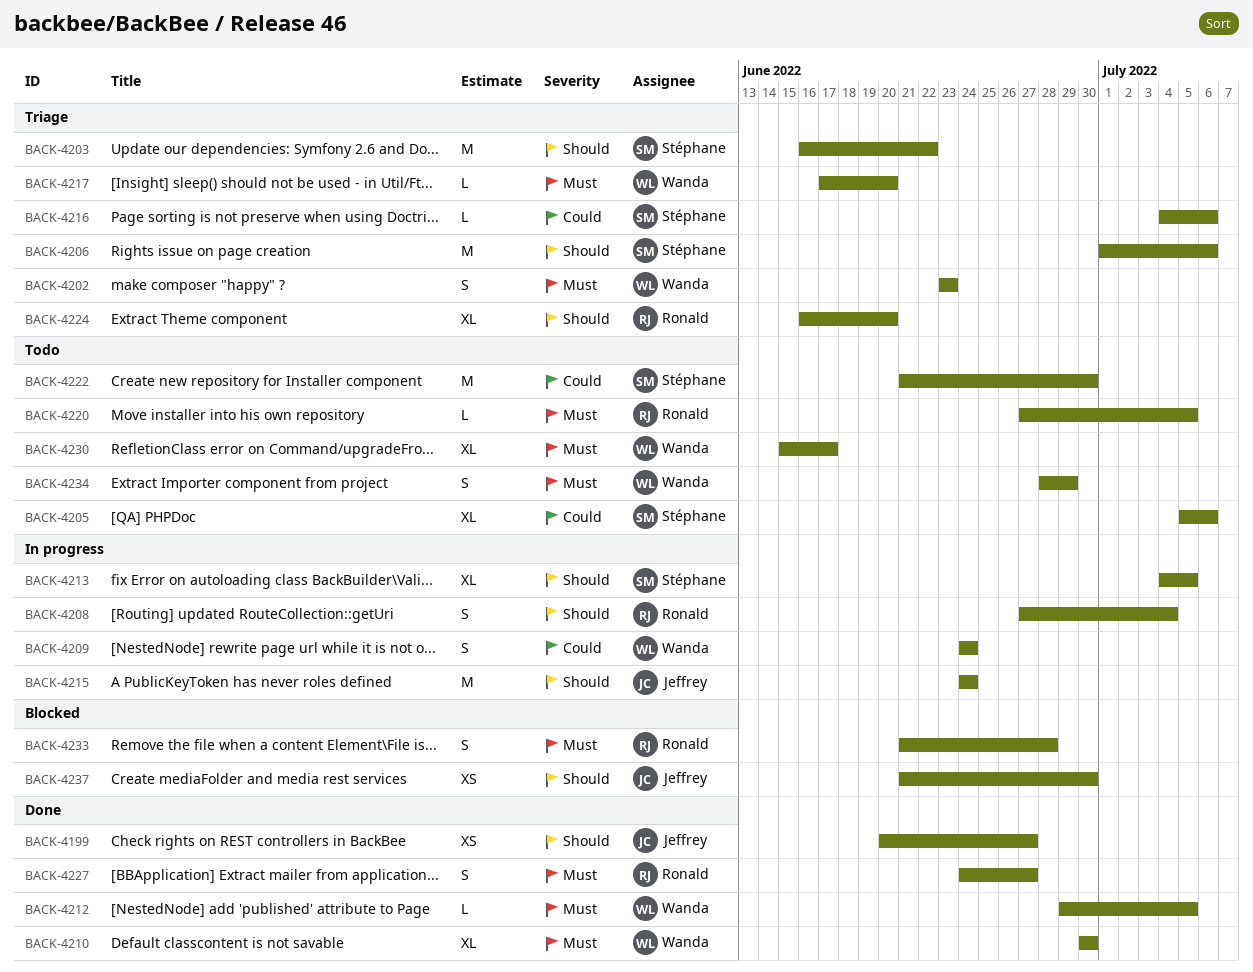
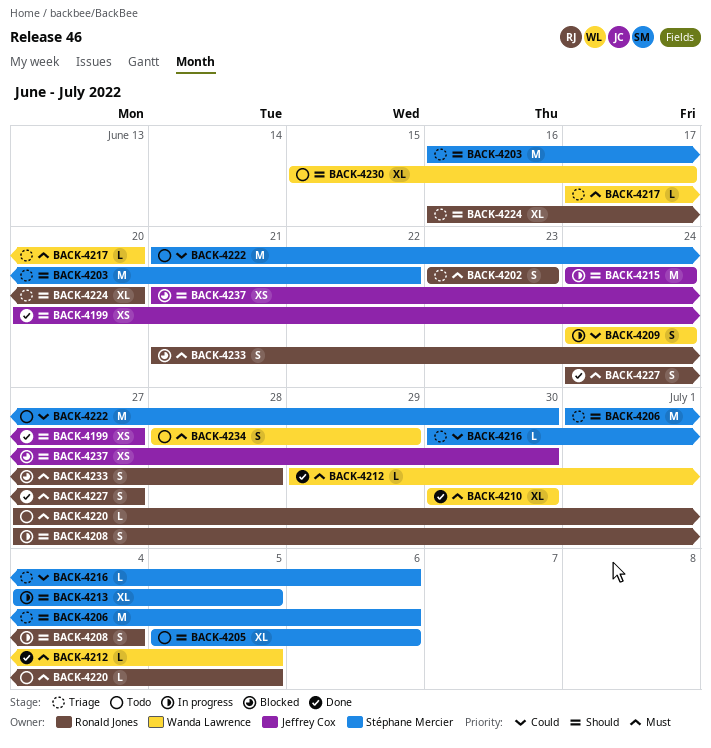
BACK-4202, owner: Wanda Lawrence -> Ronald Jones
BACK-4205, priority: Could -> Should
BACK-4216, start: Jul 4 -> Jun 30
BACK-4230, priority: Must -> Should

